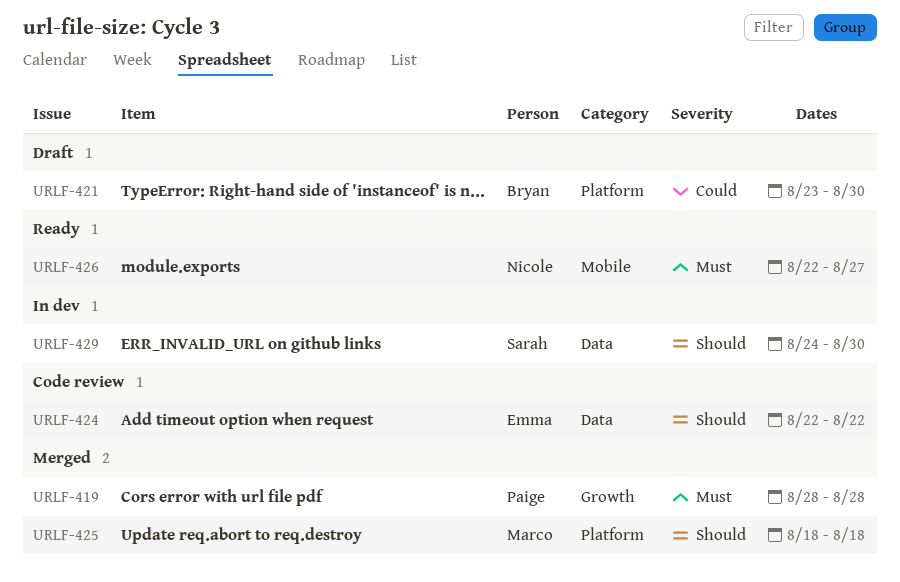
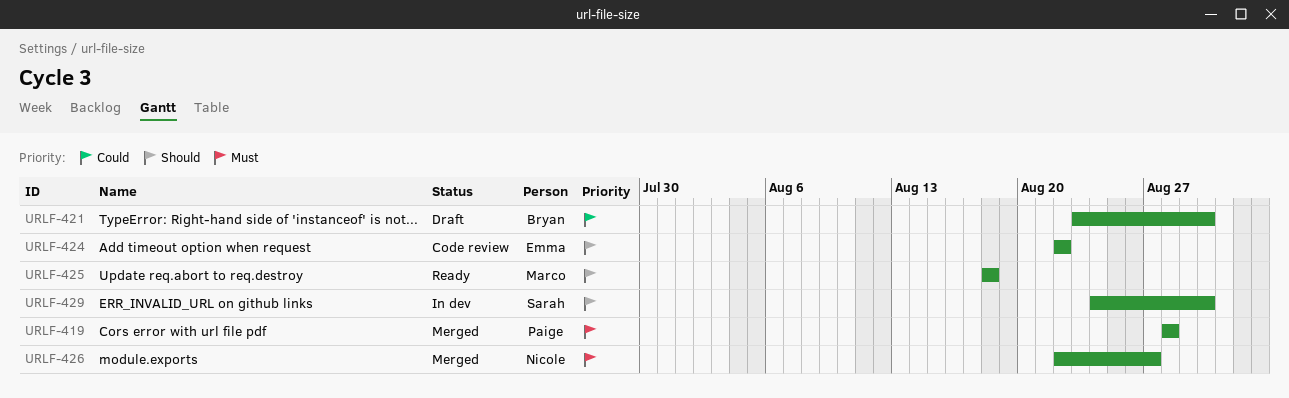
URLF-425, status: Merged -> Ready
URLF-426, status: Ready -> Merged

